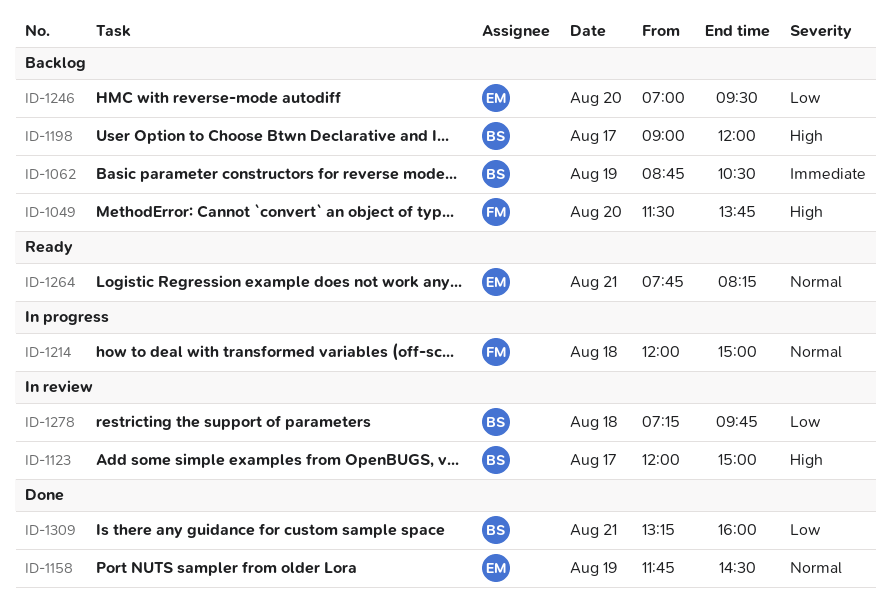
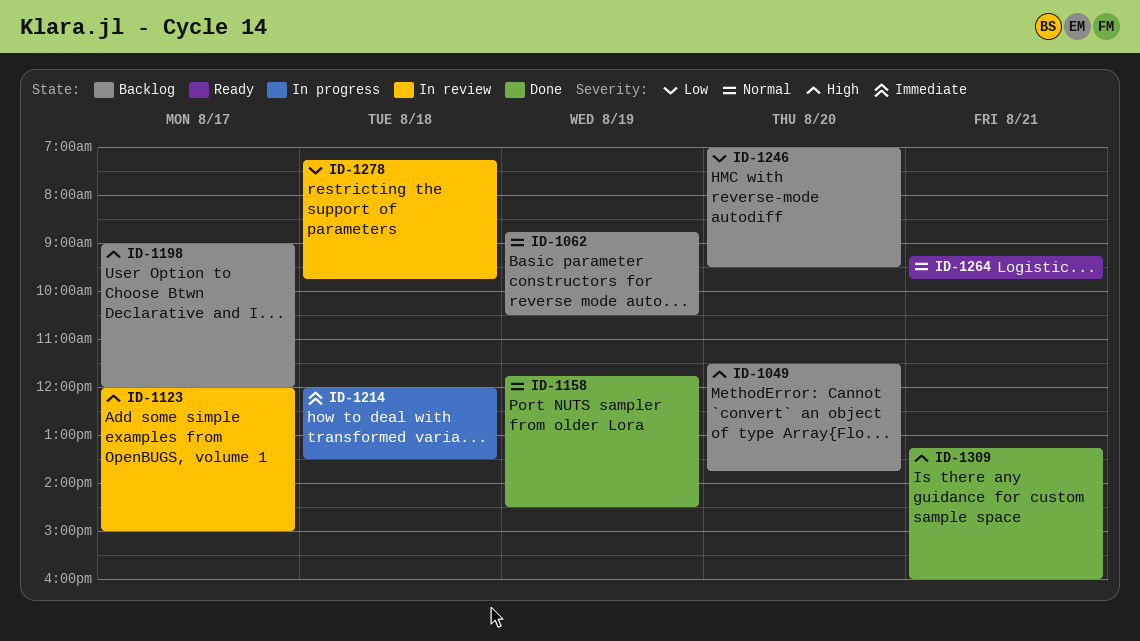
ID-1062, priority: Immediate -> Normal
ID-1214, priority: Normal -> Immediate
ID-1214, ends: 15:00 -> 13:30
ID-1264, begins: 07:45 -> 09:15
ID-1264, ends: 08:15 -> 09:45
ID-1309, priority: Low -> High

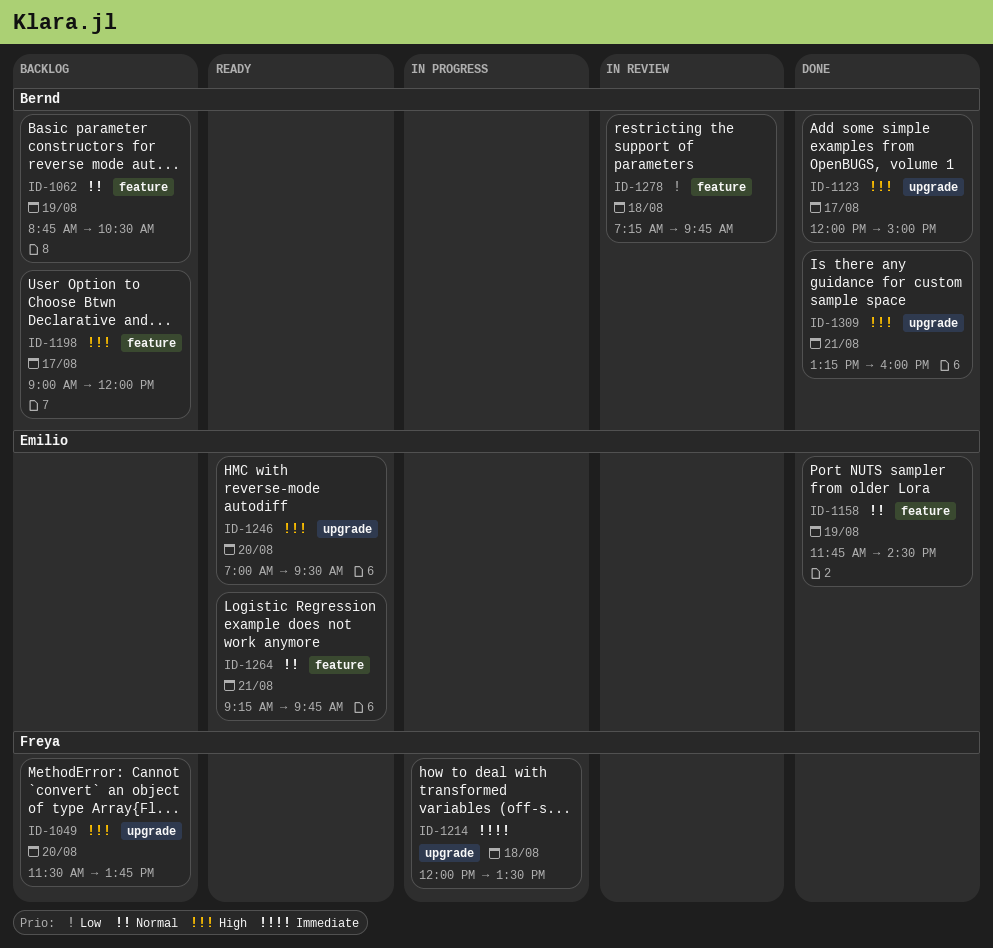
ID-1123, status: In review -> Done
ID-1246, status: Backlog -> Ready
ID-1246, priority: Low -> High

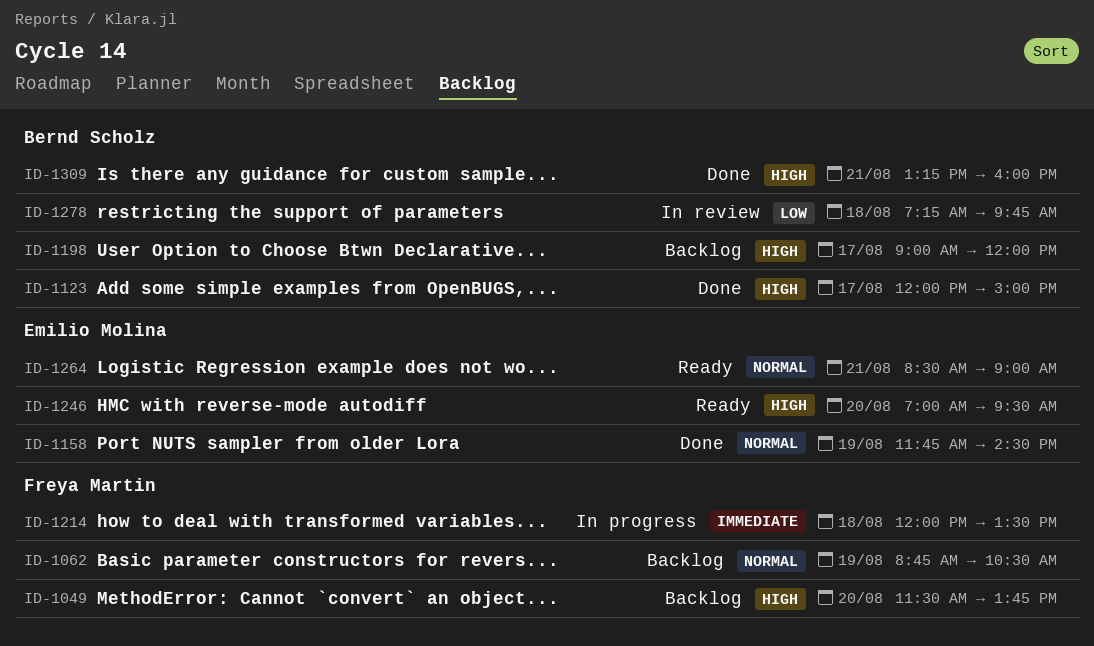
ID-1062, owner: Bernd Scholz -> Freya Martin
ID-1264, begins: 09:15 -> 08:30
ID-1264, ends: 09:45 -> 09:00

